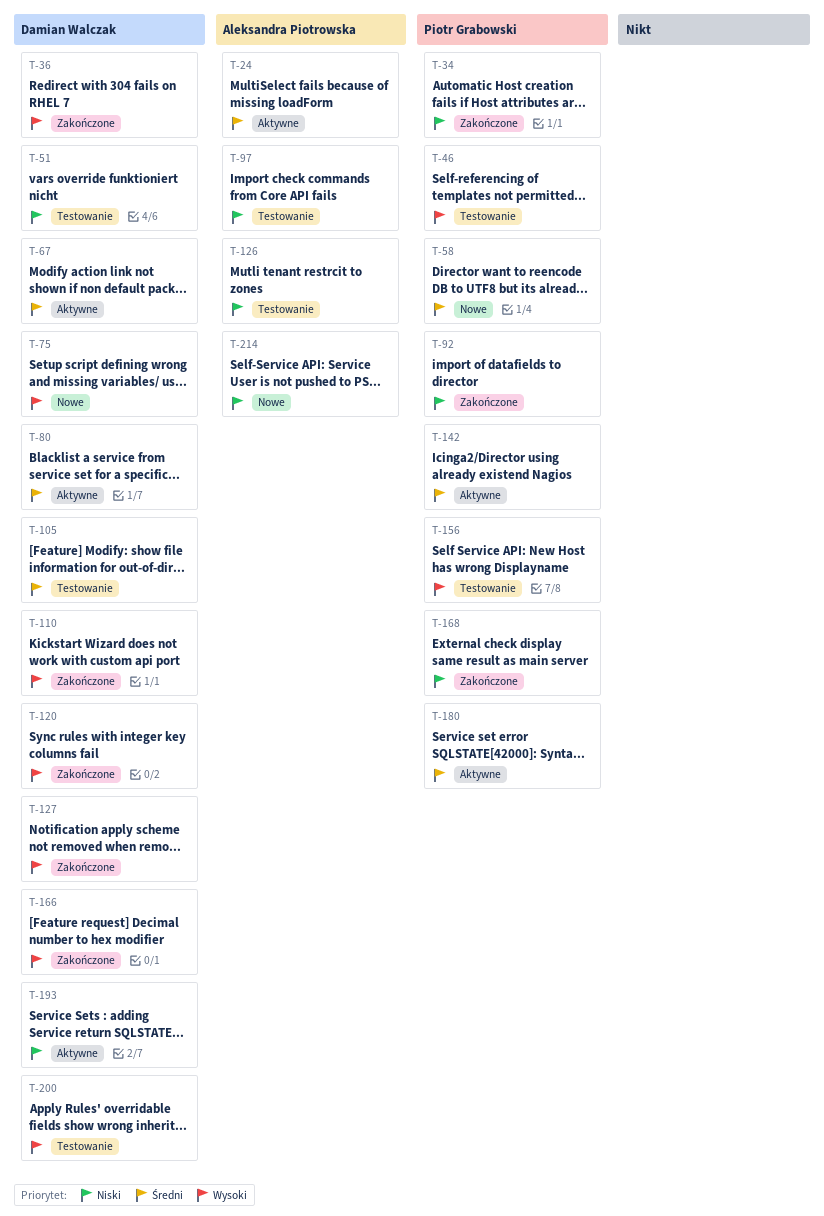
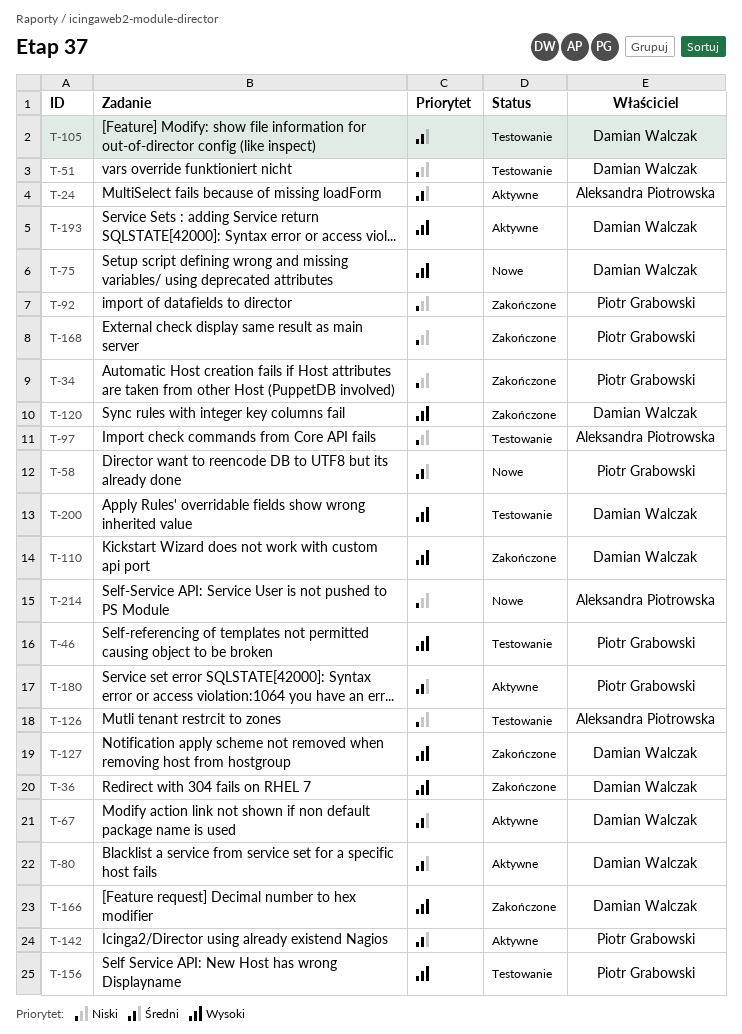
T-193, priority: Niski -> Wysoki

